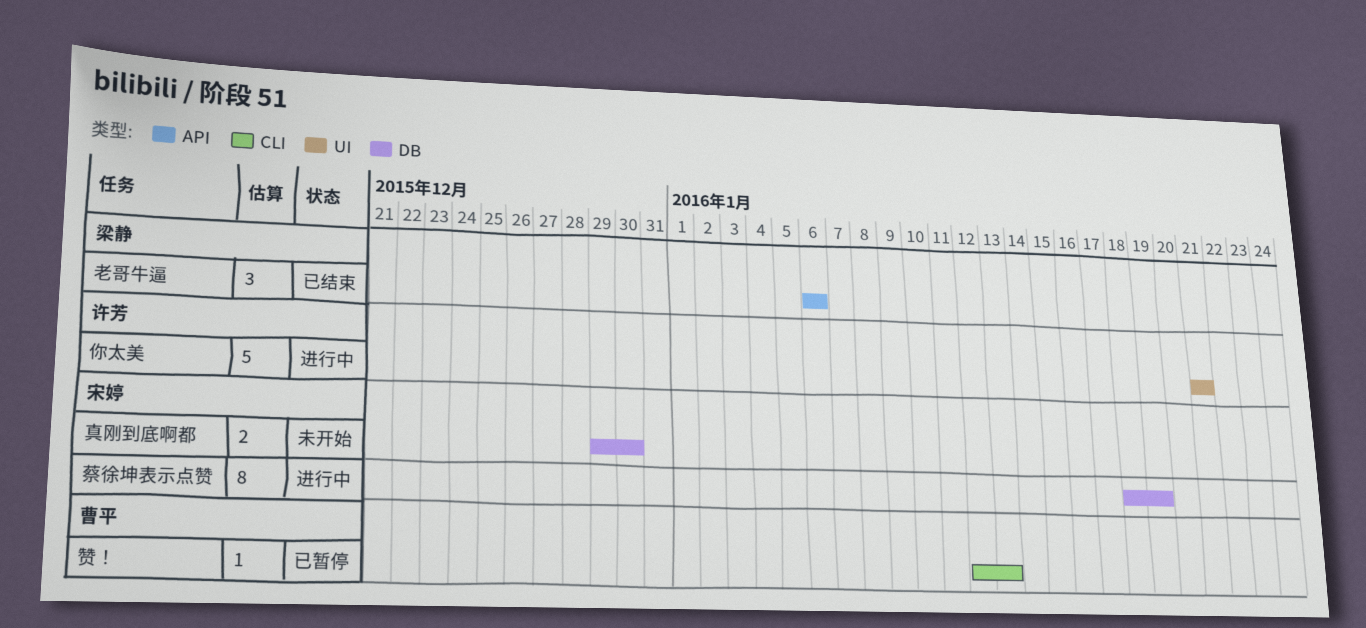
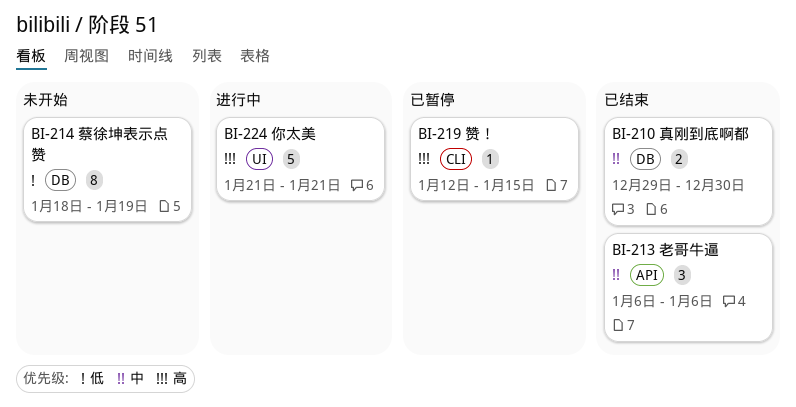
真刚到底啊都, status: 未开始 -> 已结束
蔡徐坤表示点赞, status: 进行中 -> 未开始
赞！, due: Jan 13 -> Jan 15

